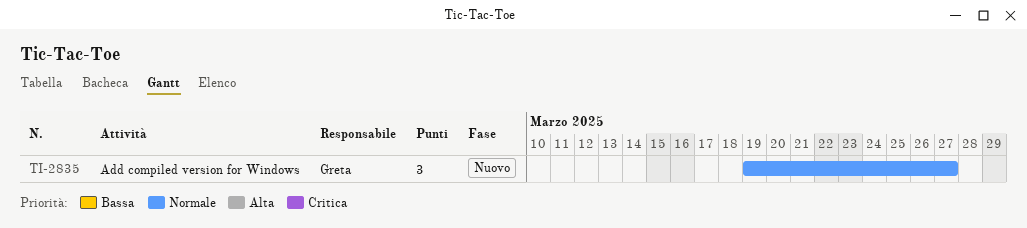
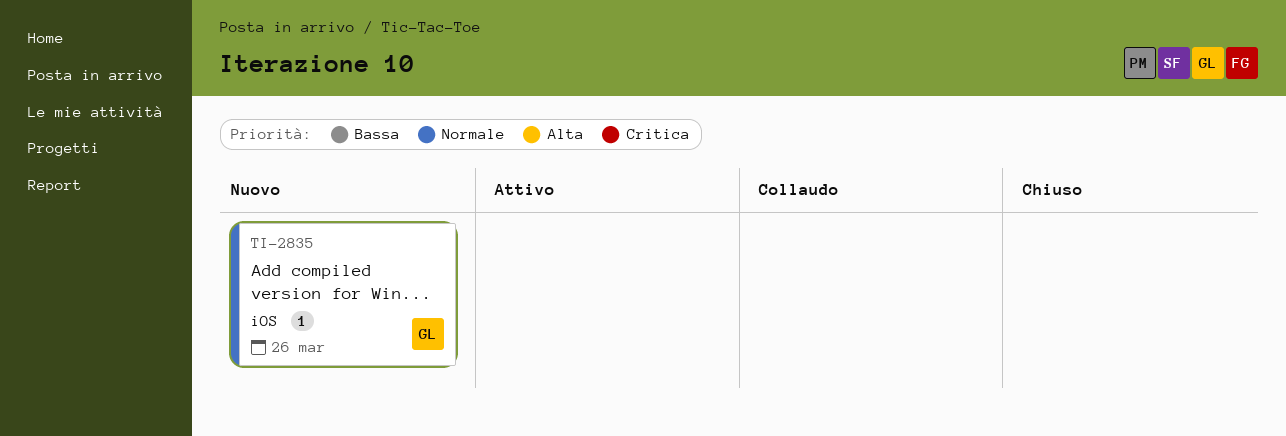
TI-2835, estimate: 3 -> 1
TI-2835, due: Mar 27 -> Mar 26

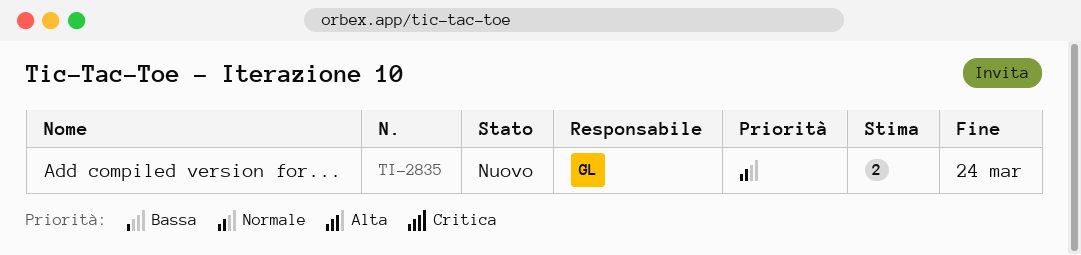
TI-2835, estimate: 1 -> 2
TI-2835, due: Mar 26 -> Mar 24

